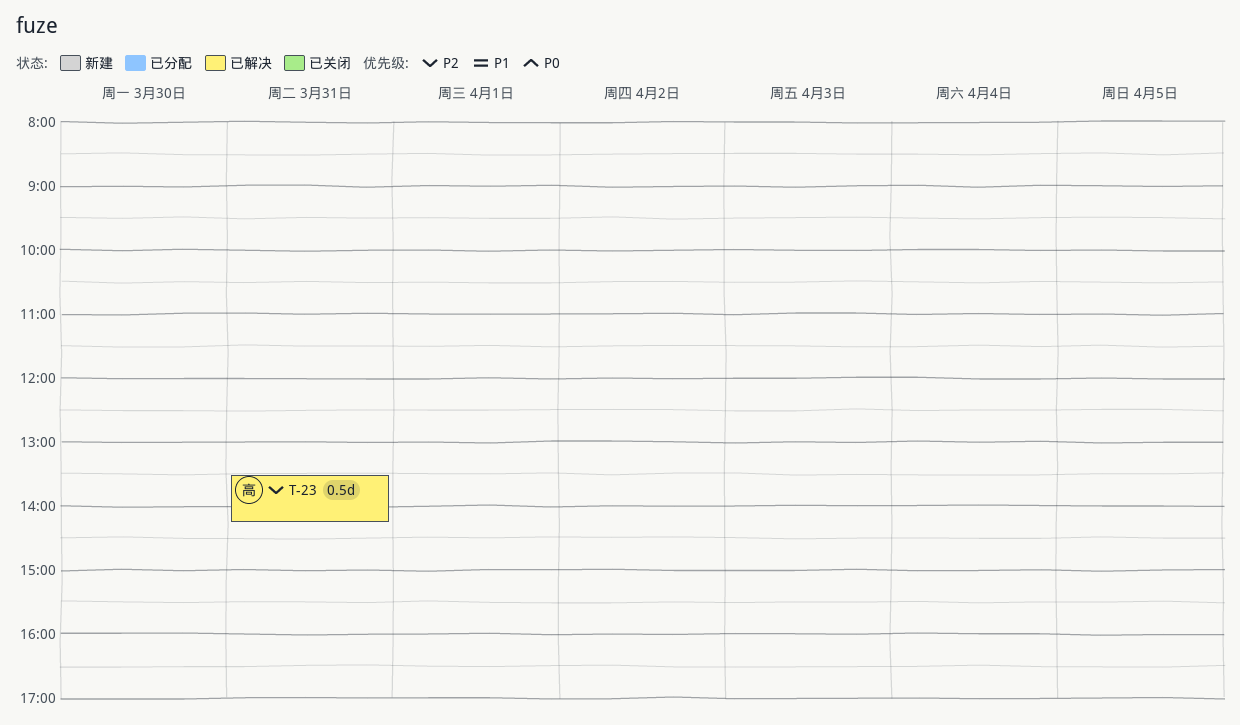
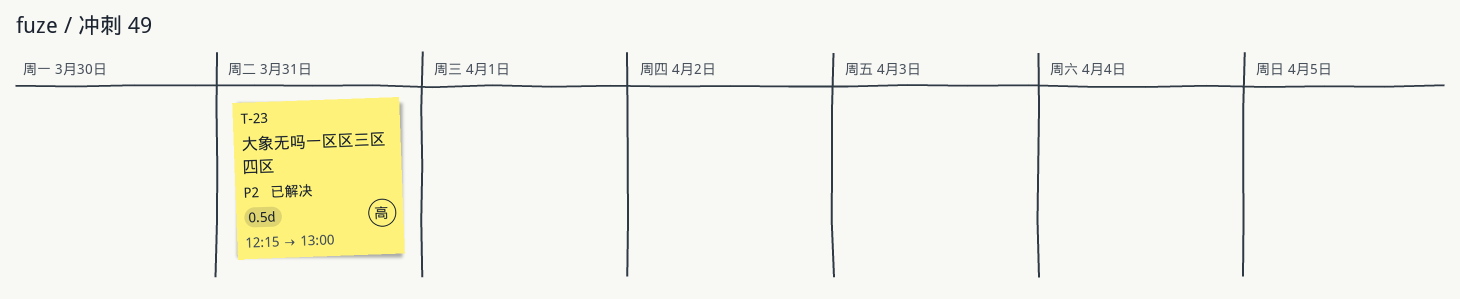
T-23, begins: 13:30 -> 12:15
T-23, ends: 14:15 -> 13:00

